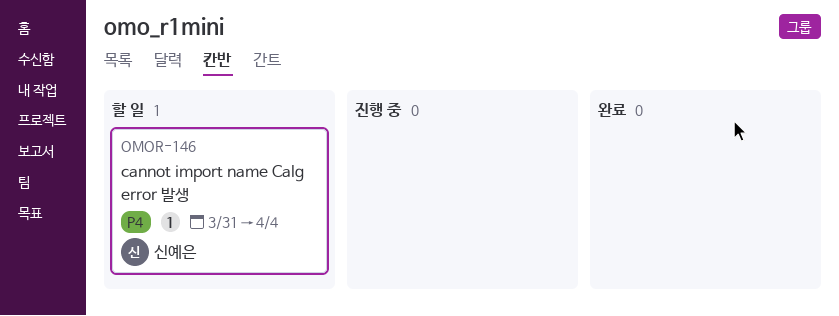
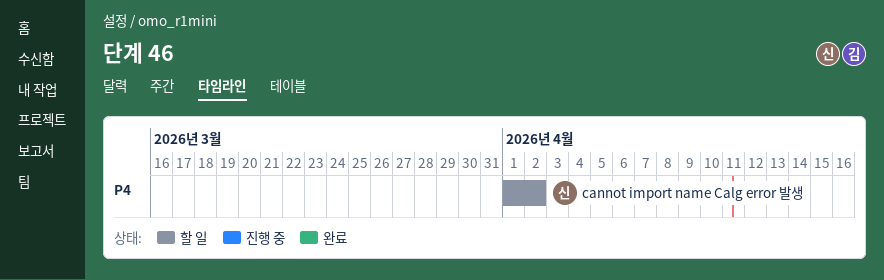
cannot import name Calg error 발생, start: Mar 31 -> Apr 1
cannot import name Calg error 발생, due: Apr 4 -> Apr 2

